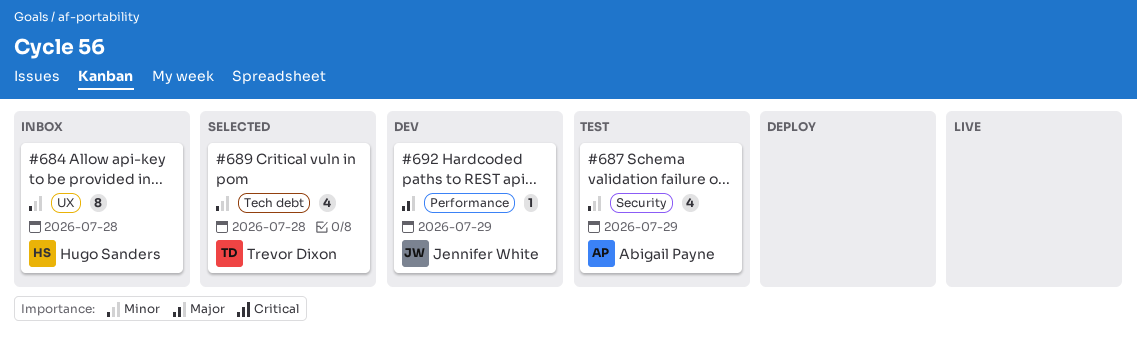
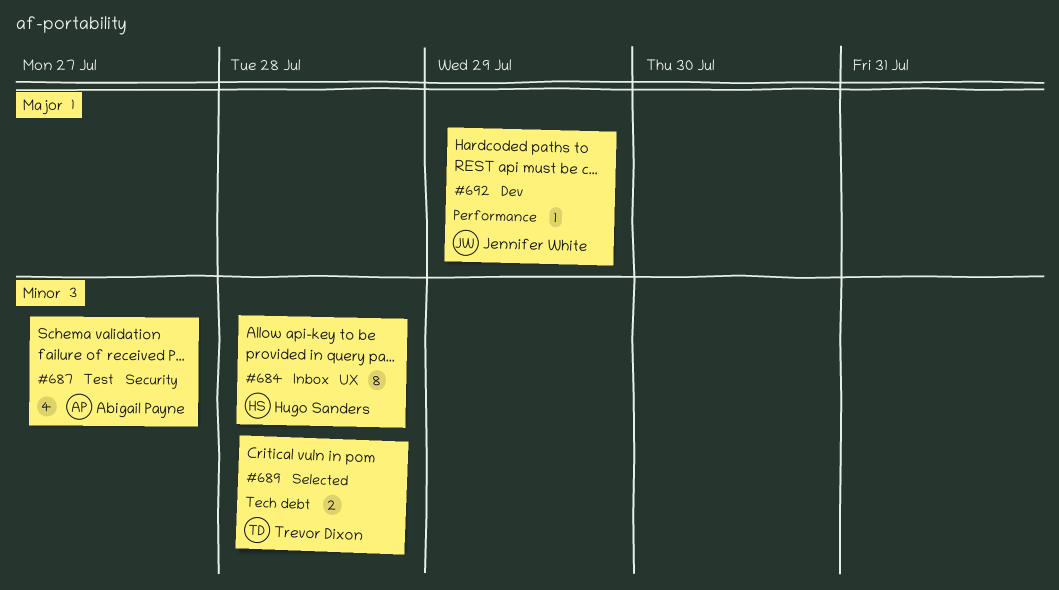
#687, due: Jul 29 -> Jul 27
#689, estimate: 4 -> 2

